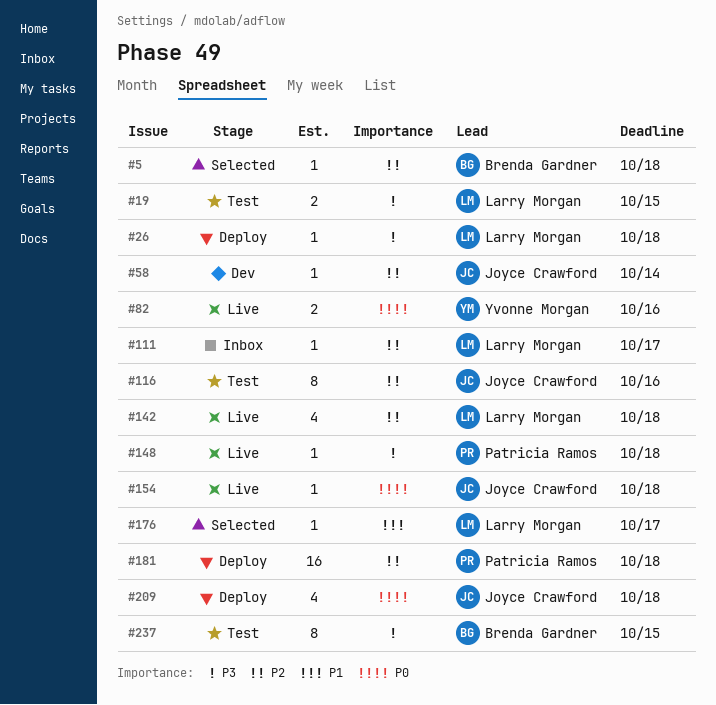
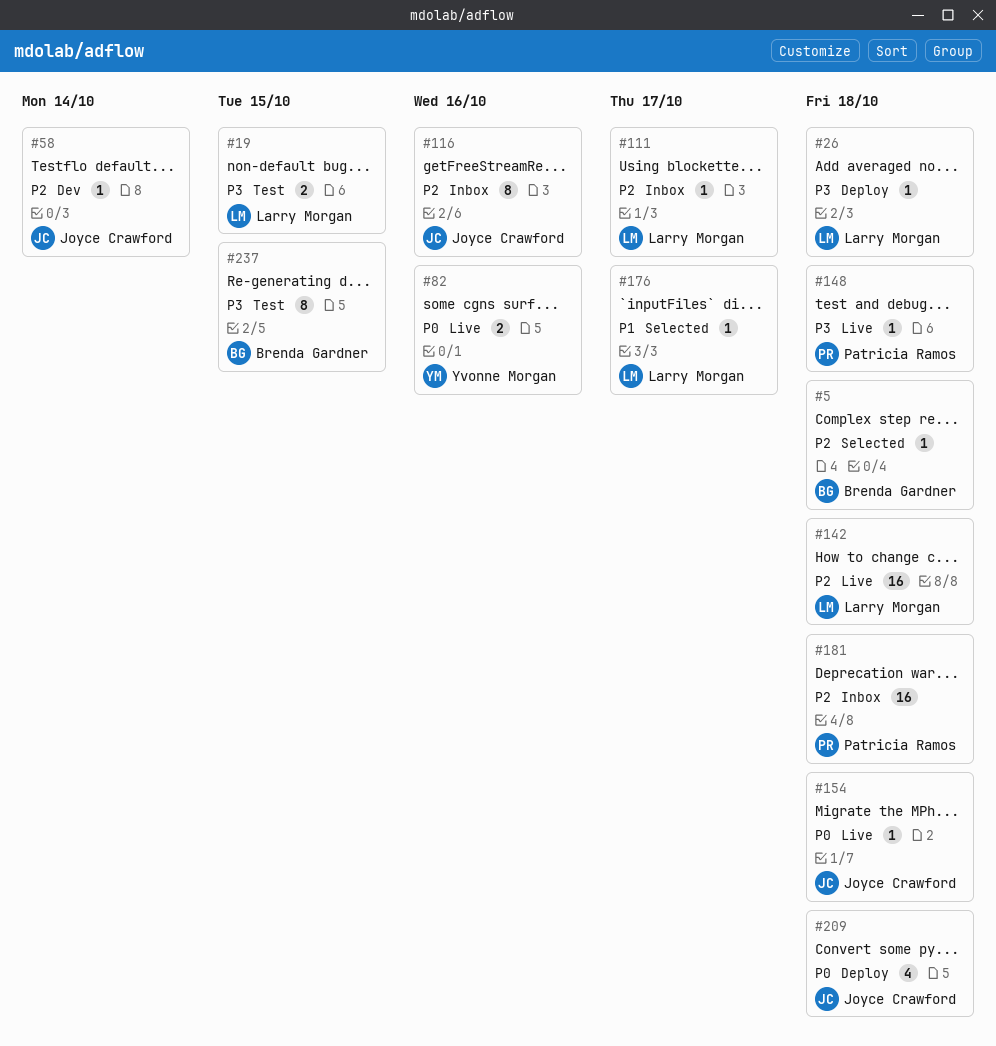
#116, status: Test -> Inbox
#142, estimate: 4 -> 16
#181, status: Deploy -> Inbox

